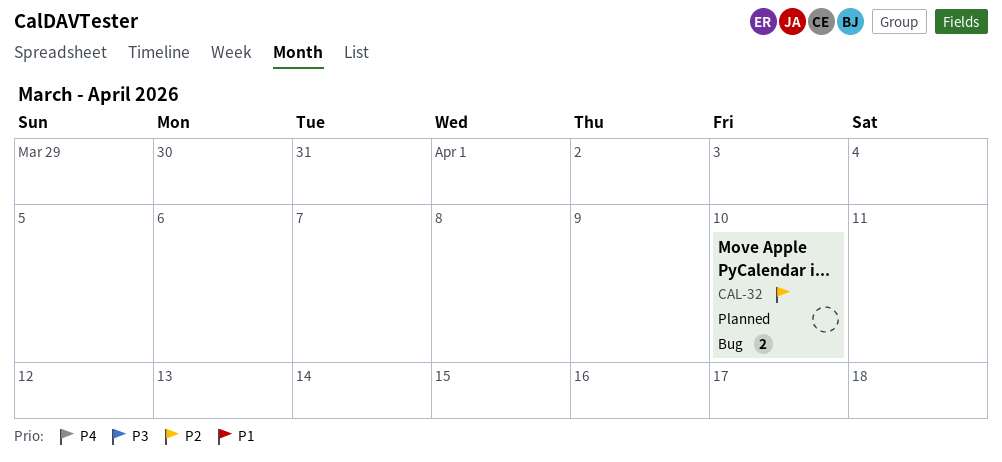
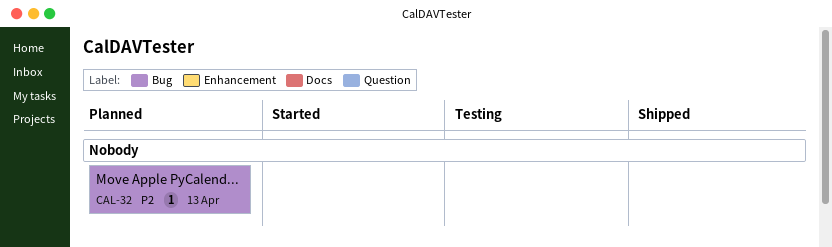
CAL-32, estimate: 2 -> 1
CAL-32, due: Apr 10 -> Apr 13

